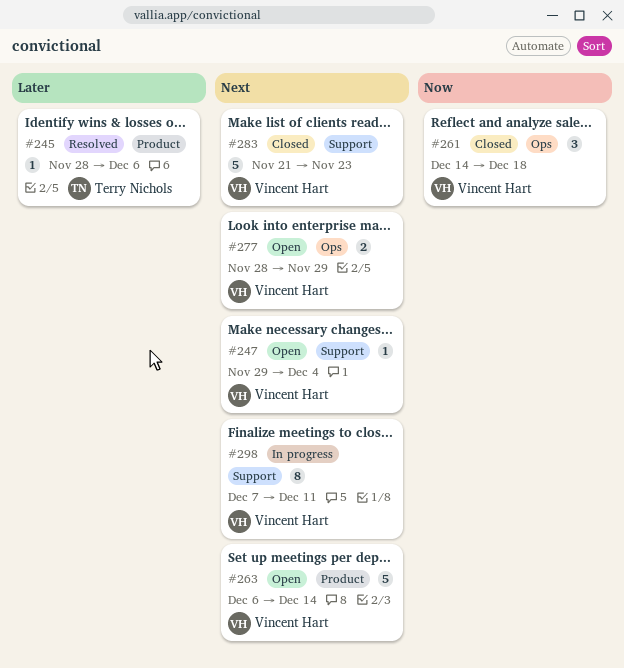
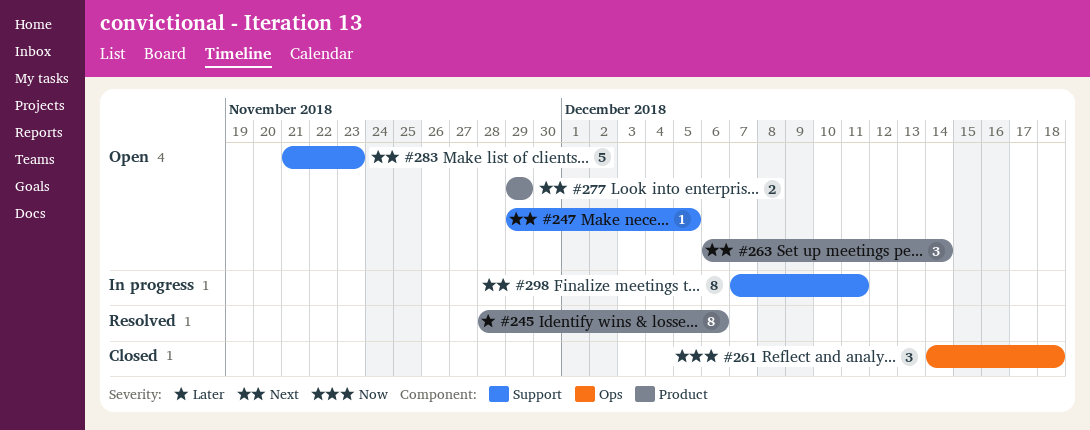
#245, estimate: 1 -> 8
#247, due: Dec 4 -> Dec 5
#263, estimate: 5 -> 3
#277, label: Ops -> Product
#277, start: Nov 28 -> Nov 29
#283, status: Closed -> Open

